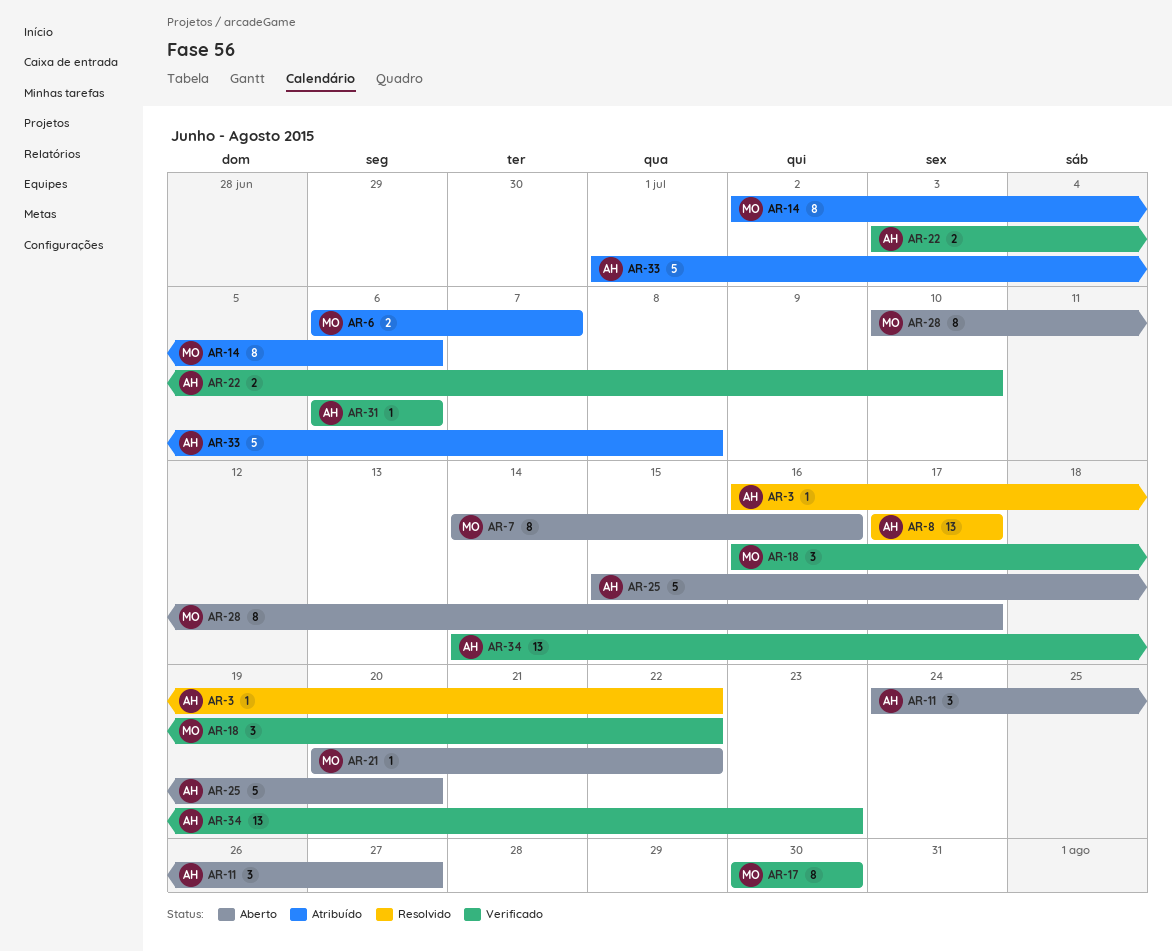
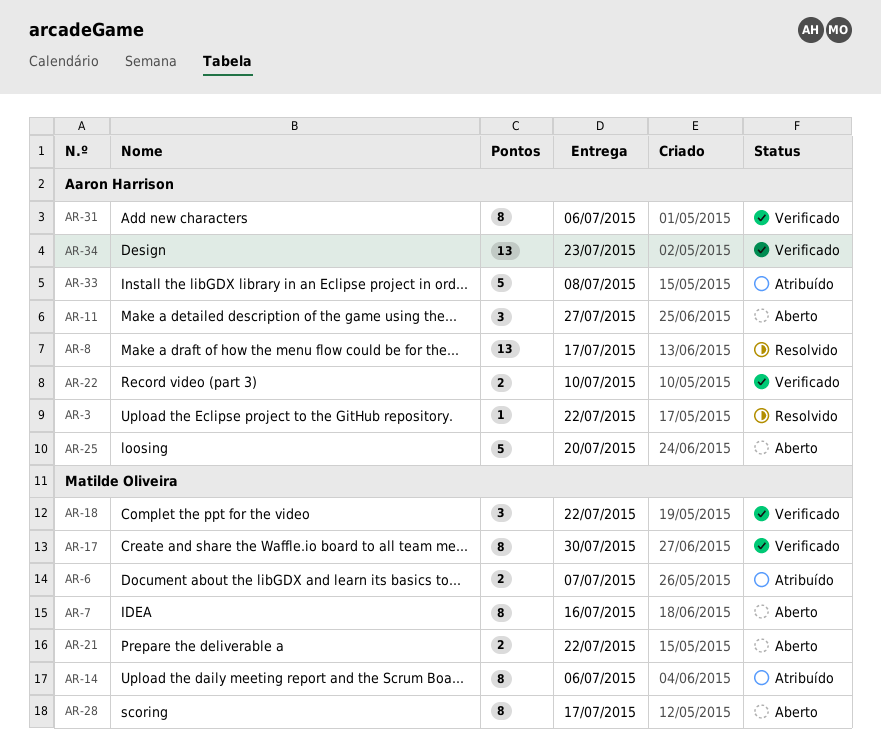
AR-21, estimate: 1 -> 2
AR-31, estimate: 1 -> 8

